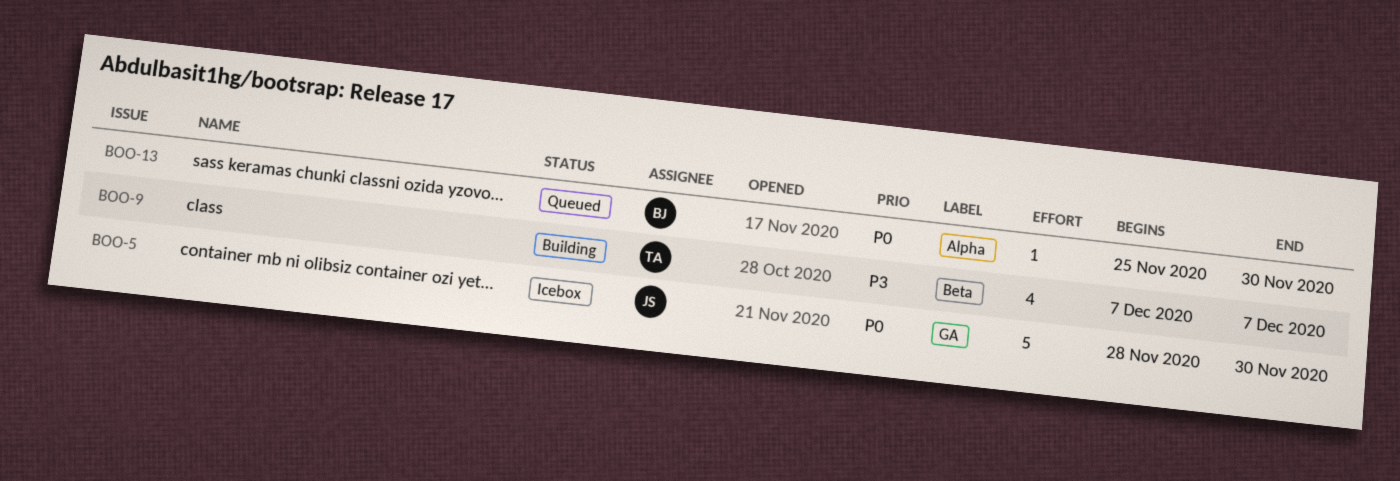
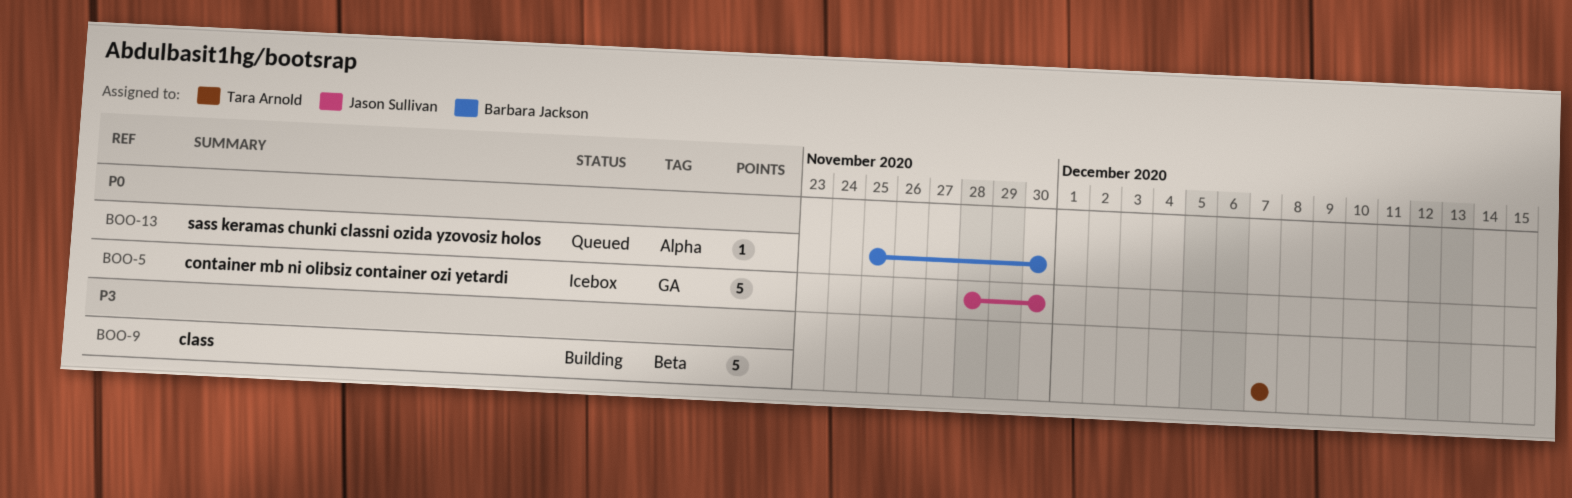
BOO-9, estimate: 4 -> 5

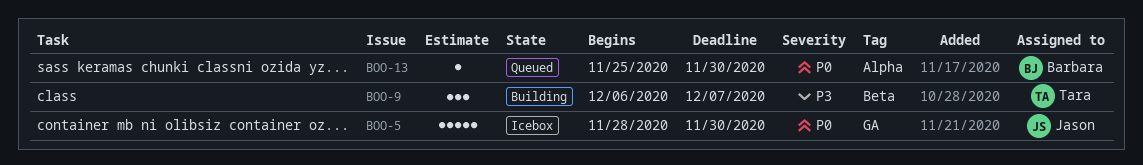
BOO-9, estimate: 5 -> 3
BOO-9, start: Dec 7 -> Dec 6

